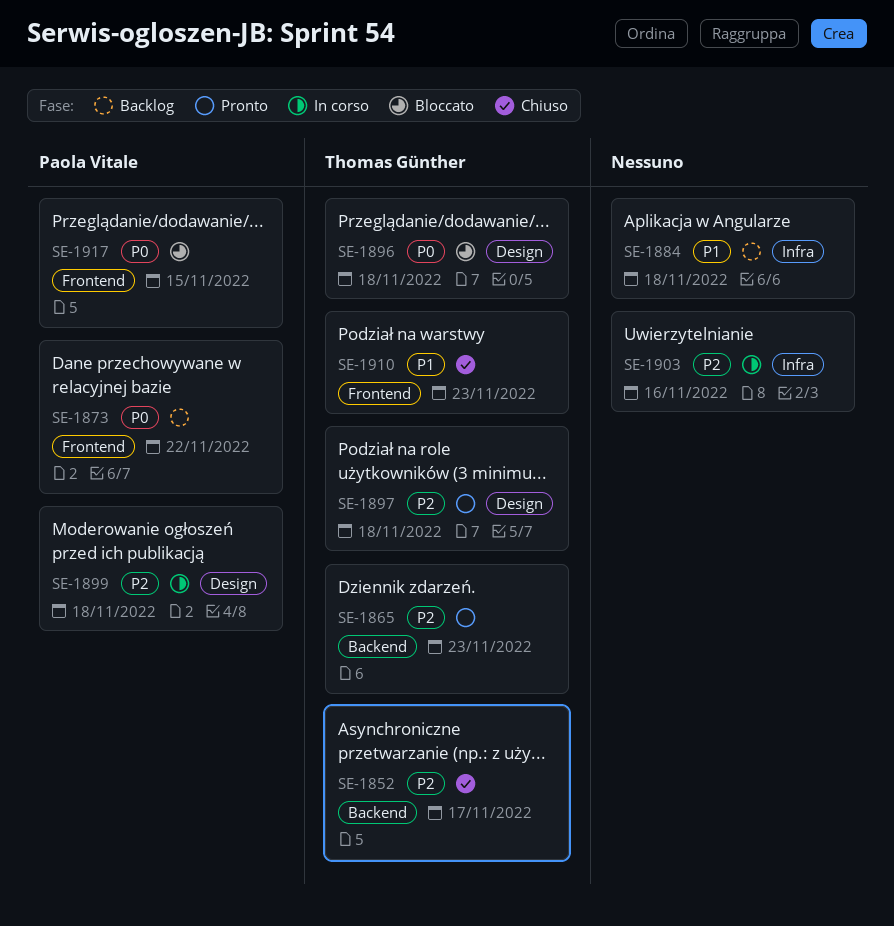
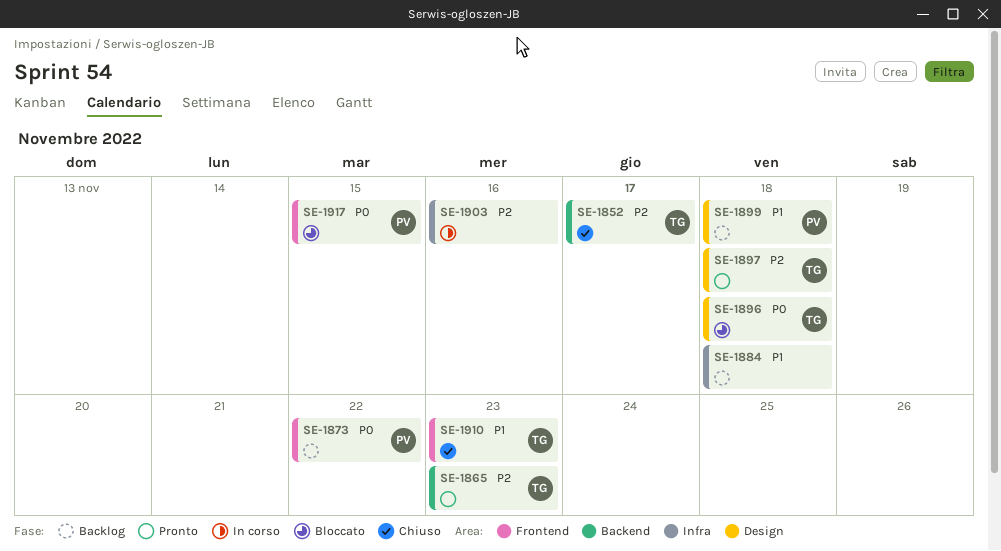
SE-1899, status: In corso -> Backlog
SE-1899, priority: P2 -> P1

